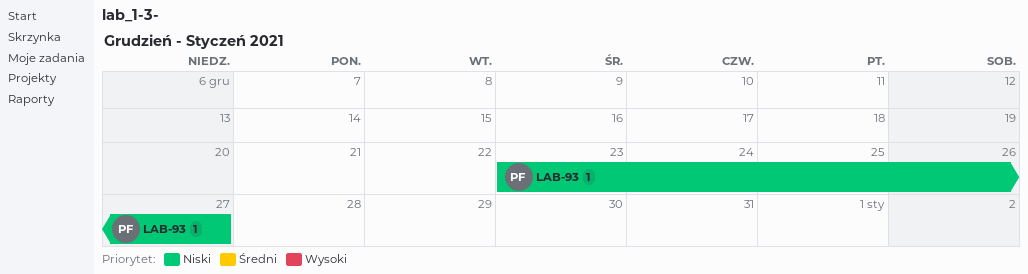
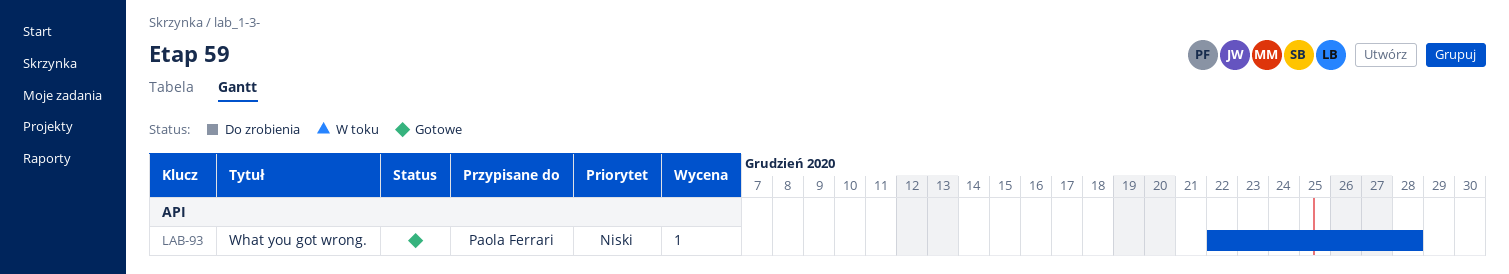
LAB-93, start: Dec 23 -> Dec 22
LAB-93, due: Dec 27 -> Dec 28

